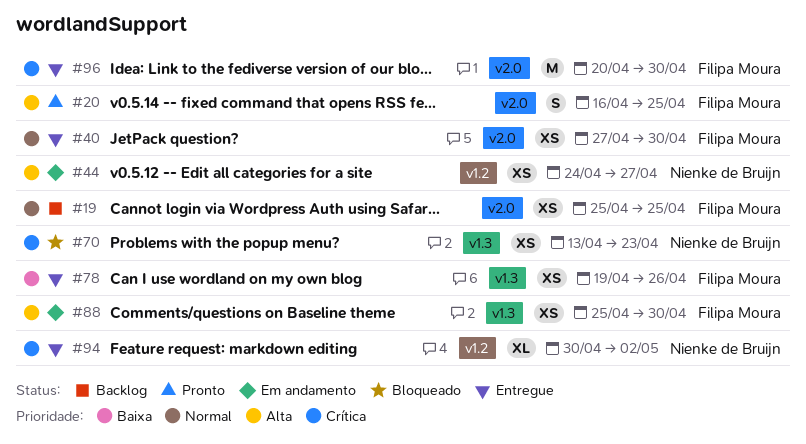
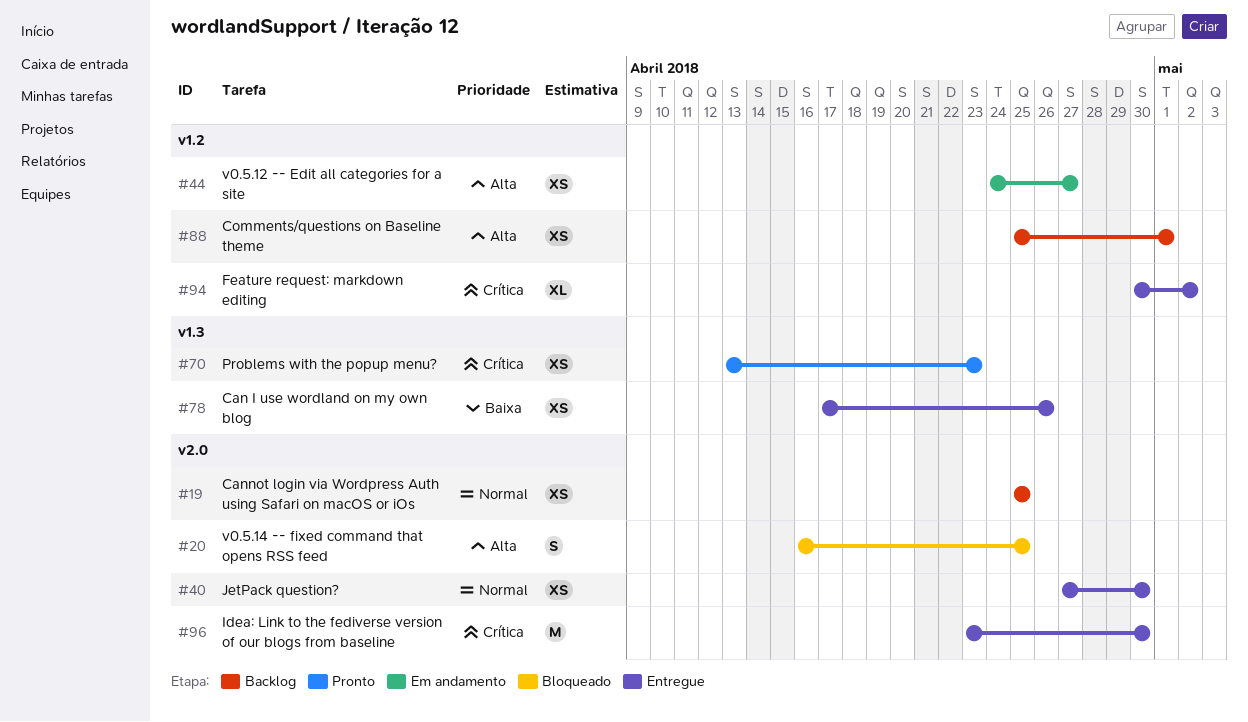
#20, status: Pronto -> Bloqueado
#70, status: Bloqueado -> Pronto
#78, start: Apr 19 -> Apr 17
#88, status: Em andamento -> Backlog
#88, label: v1.3 -> v1.2
#88, due: Apr 30 -> May 1
#96, start: Apr 20 -> Apr 23

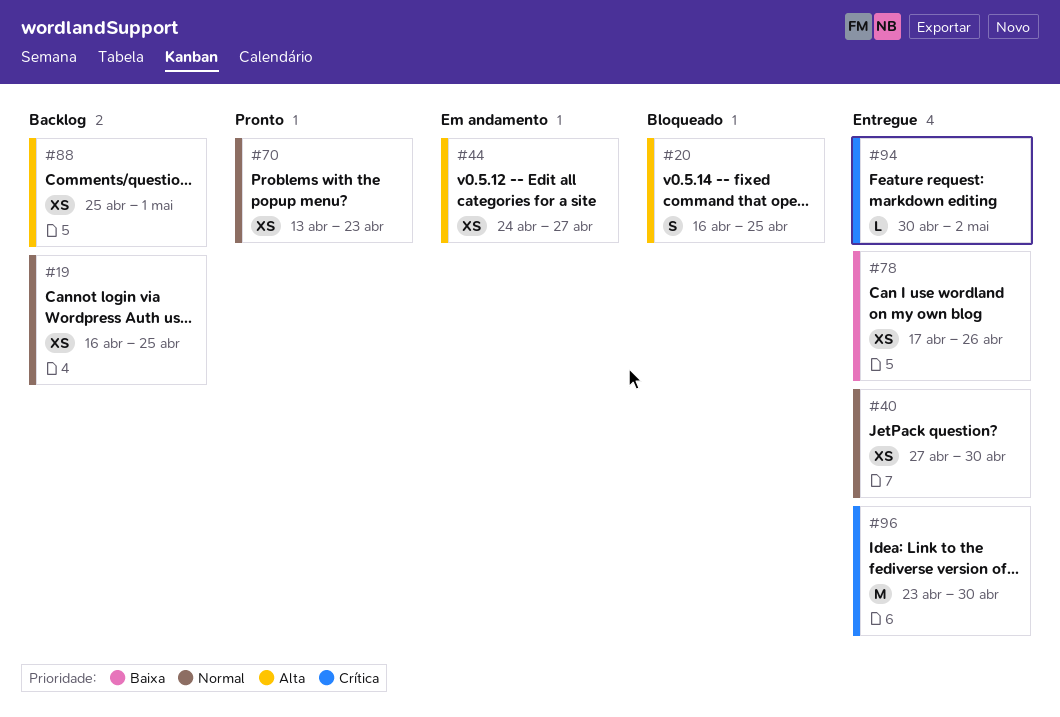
#19, start: Apr 25 -> Apr 16
#70, priority: Crítica -> Normal
#94, estimate: XL -> L

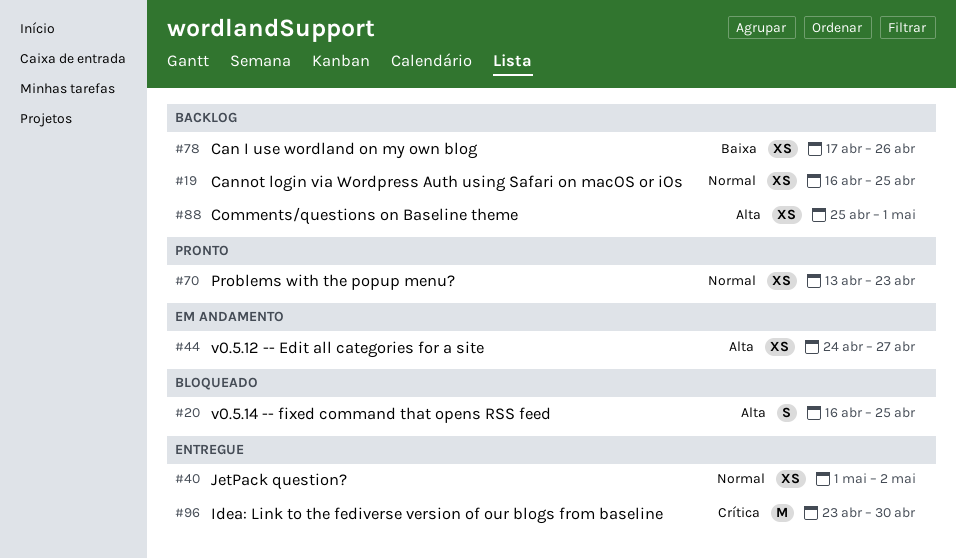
#40, start: Apr 27 -> May 1
#40, due: Apr 30 -> May 2
#78, status: Entregue -> Backlog
#94: present -> none

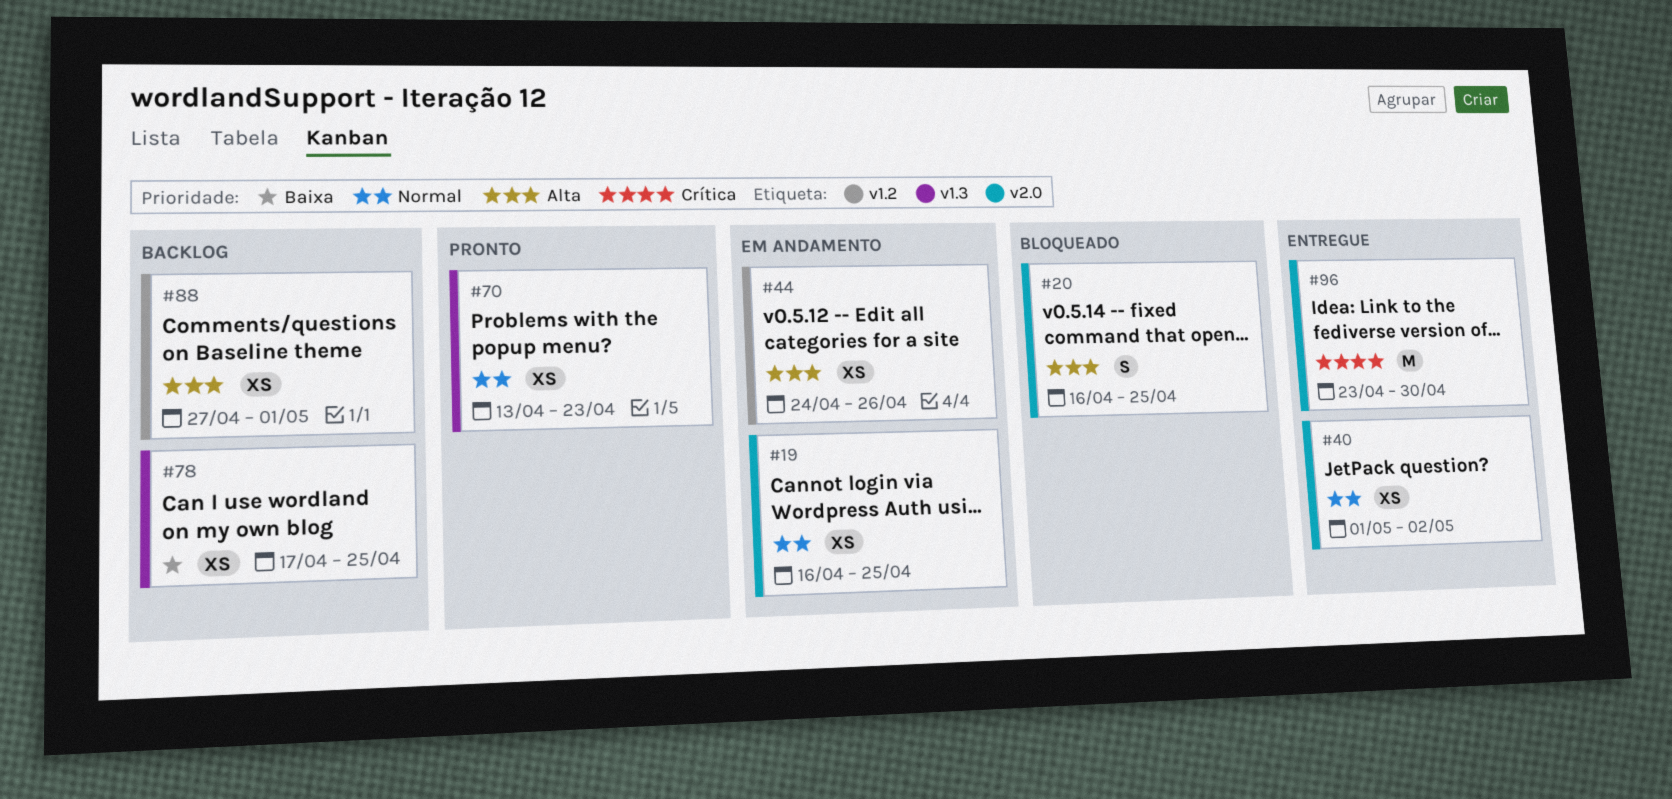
#19, status: Backlog -> Em andamento
#44, due: Apr 27 -> Apr 26
#78, due: Apr 26 -> Apr 25
#88, start: Apr 25 -> Apr 27

